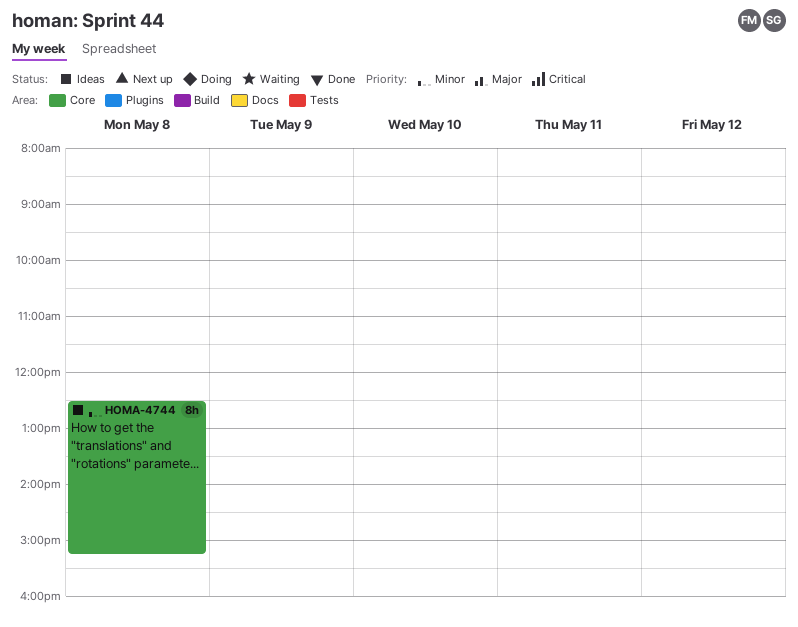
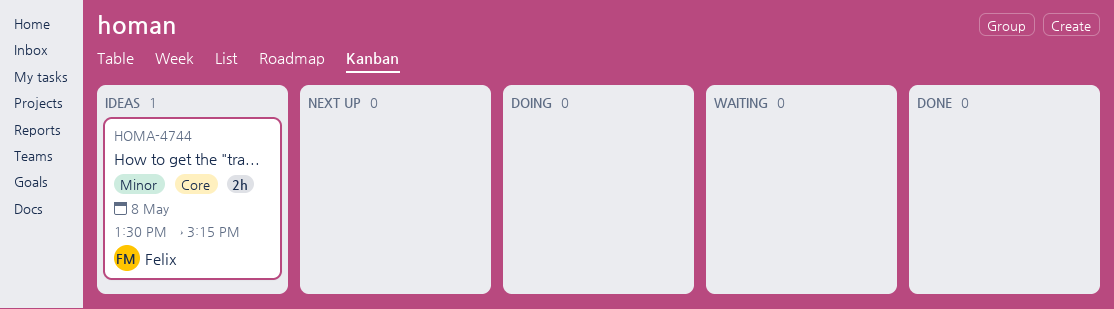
HOMA-4744, estimate: 8h -> 2h
HOMA-4744, begins: 12:30 -> 13:30

